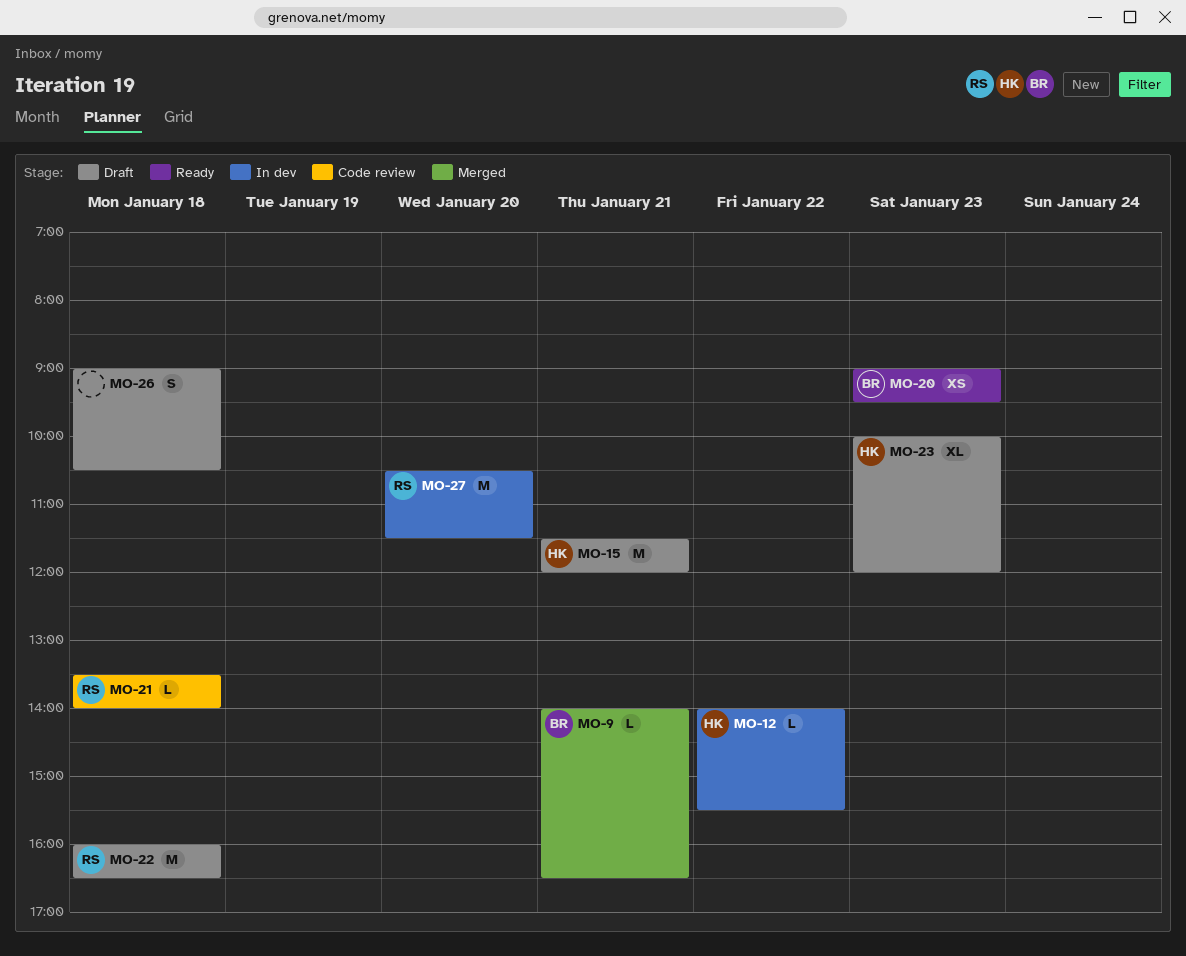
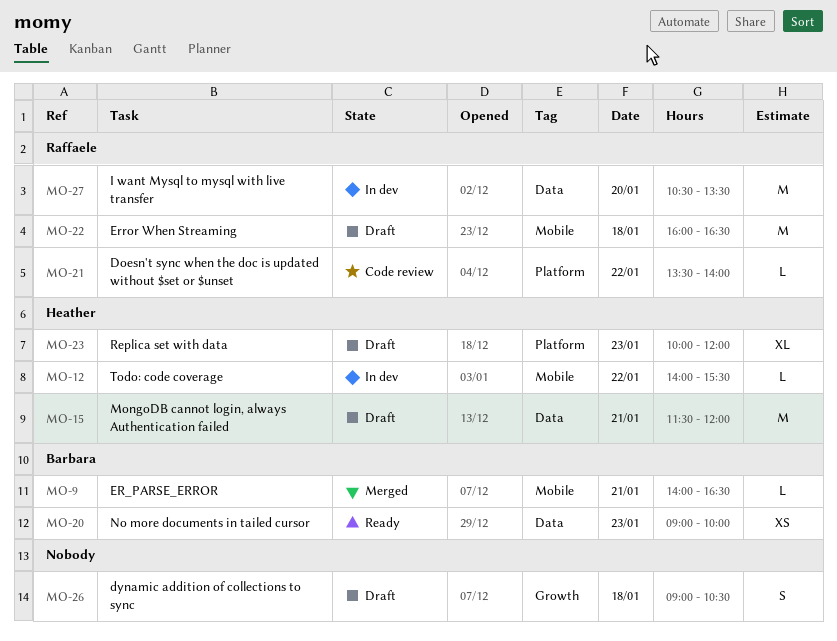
MO-20, ends: 09:30 -> 10:00
MO-21, day: Jan 18 -> Jan 22
MO-27, ends: 11:30 -> 13:30

